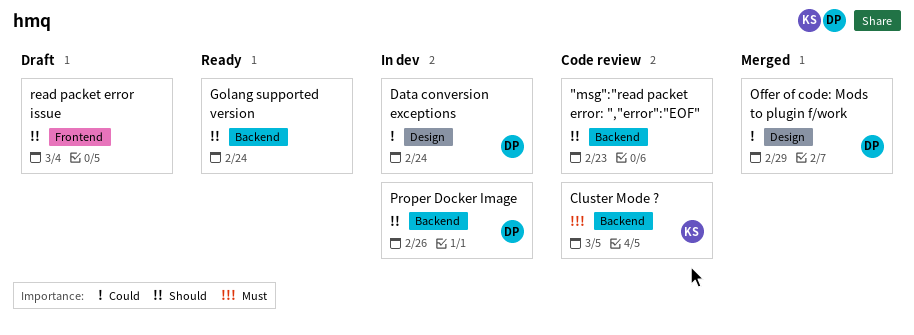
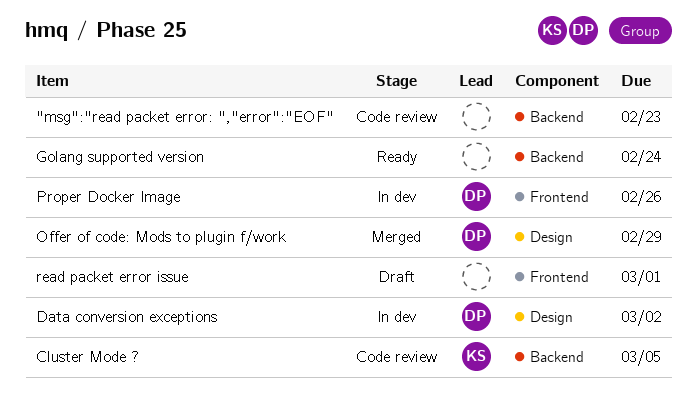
Data conversion exceptions, due: Feb 24 -> Mar 2
Proper Docker Image, label: Backend -> Frontend
read packet error issue, due: Mar 4 -> Mar 1

